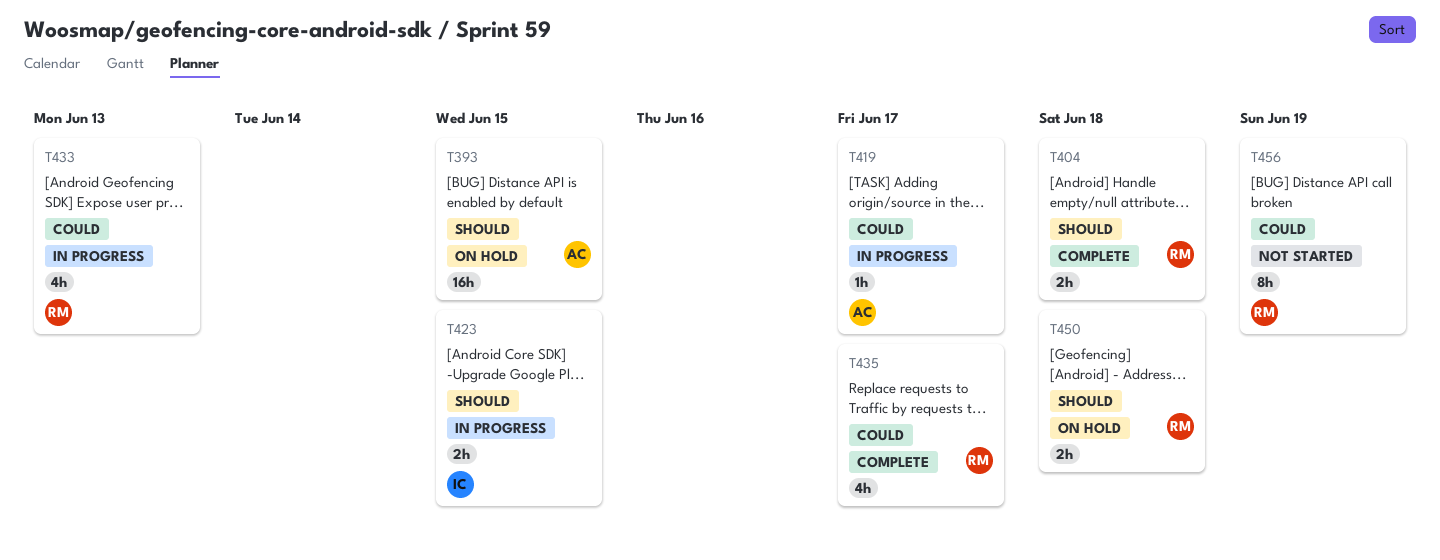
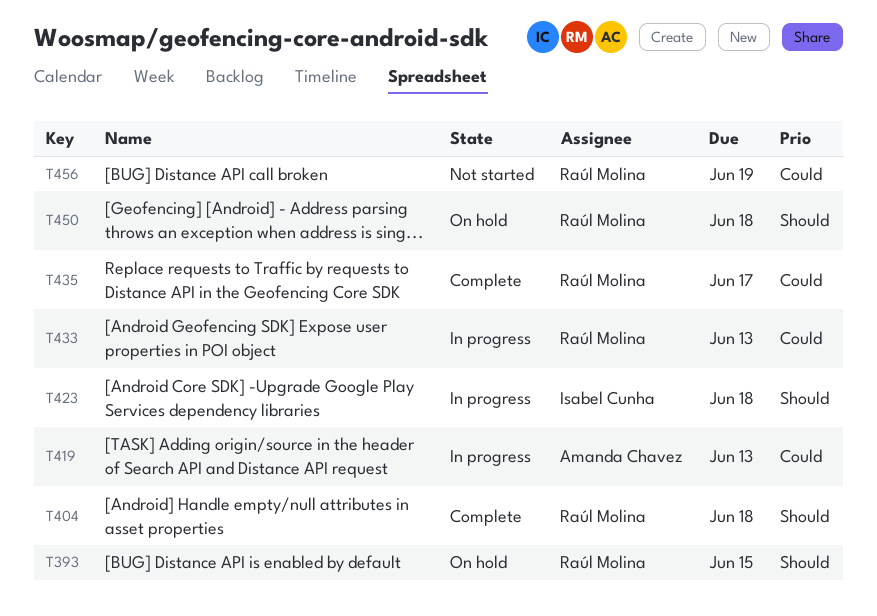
T393, owner: Amanda Chavez -> Raúl Molina
T419, due: Jun 17 -> Jun 13
T423, due: Jun 15 -> Jun 18

